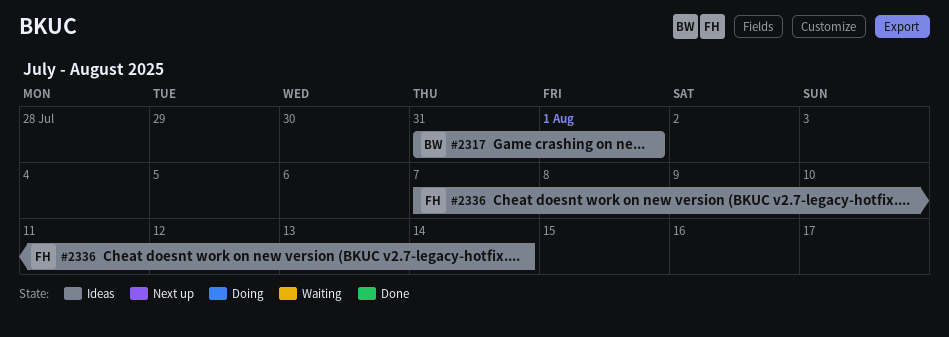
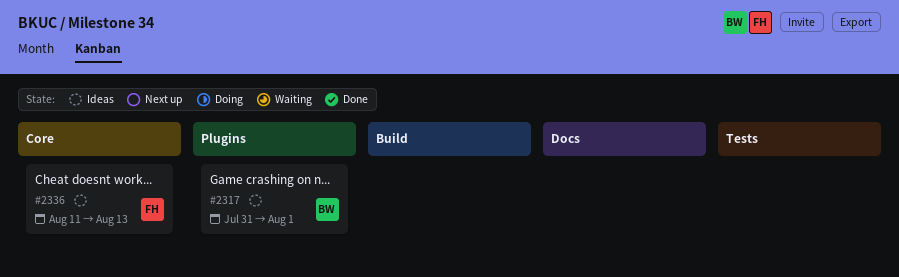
#2336, start: Aug 7 -> Aug 11
#2336, due: Aug 14 -> Aug 13

